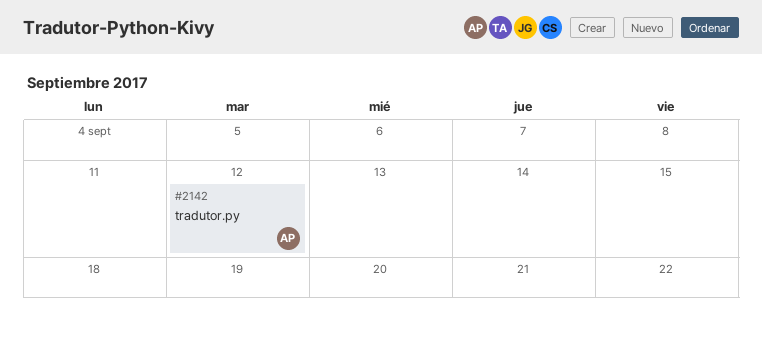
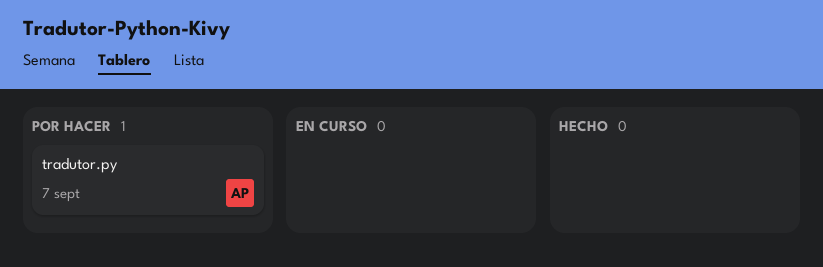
tradutor.py, due: Sep 12 -> Sep 7

